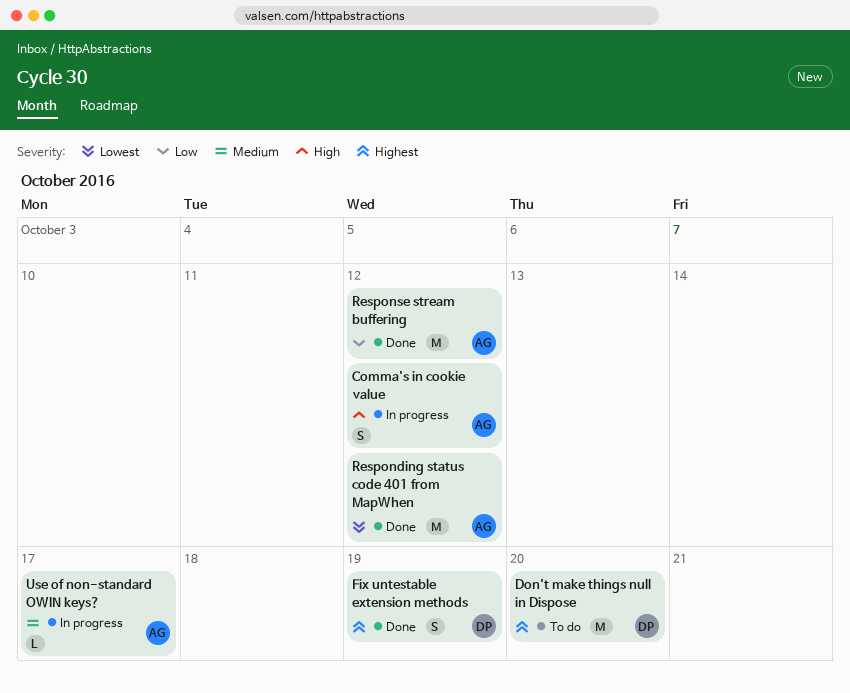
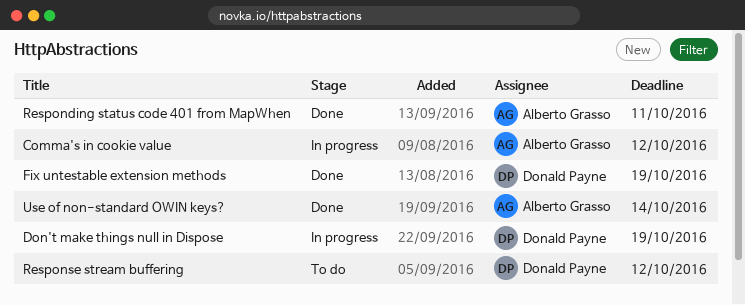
Don't make things null in Dispose, status: To do -> In progress
Don't make things null in Dispose, due: Oct 20 -> Oct 19
Responding status code 401 from MapWhen, due: Oct 12 -> Oct 11
Response stream buffering, status: Done -> To do
Response stream buffering, owner: Alberto Grasso -> Donald Payne
Use of non-standard OWIN keys?, status: In progress -> Done
Use of non-standard OWIN keys?, due: Oct 17 -> Oct 14

